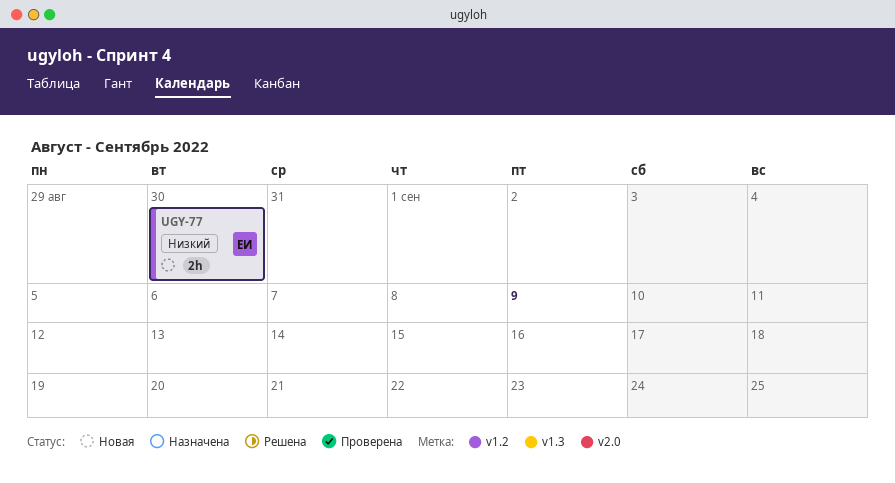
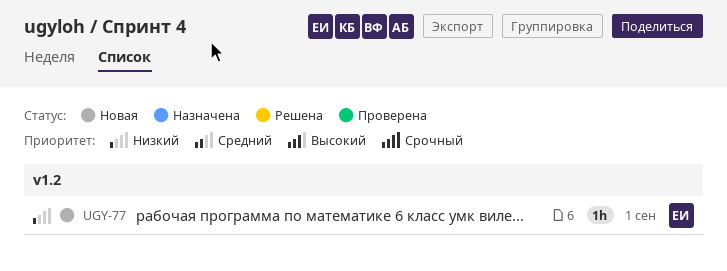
UGY-77, estimate: 2h -> 1h
UGY-77, due: Aug 30 -> Sep 1

